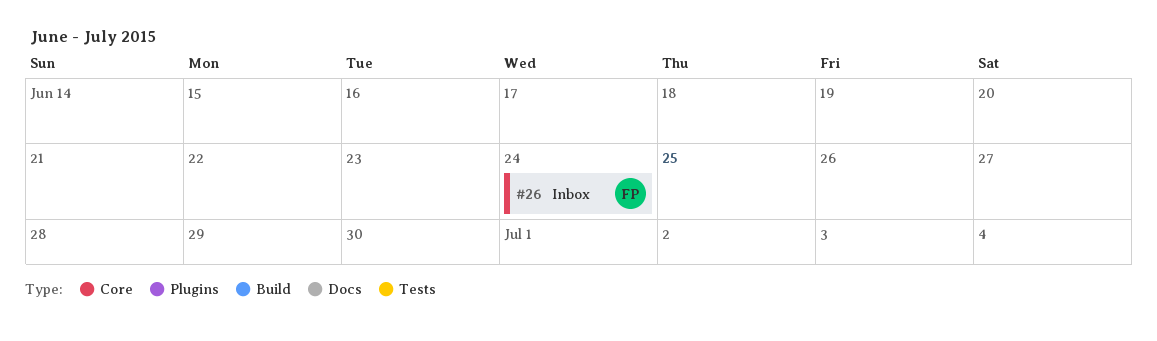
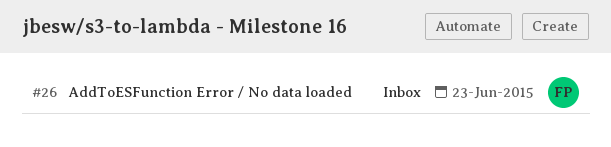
#26, due: Jun 24 -> Jun 23

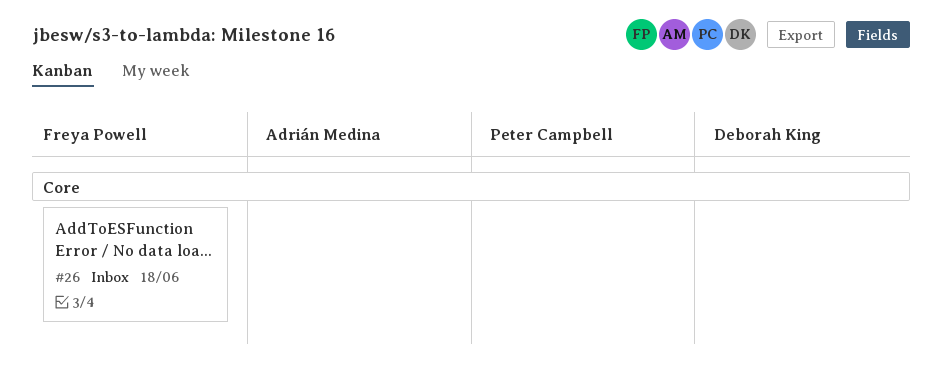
#26, due: Jun 23 -> Jun 18

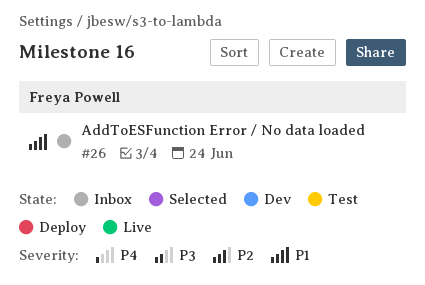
#26, due: Jun 18 -> Jun 24

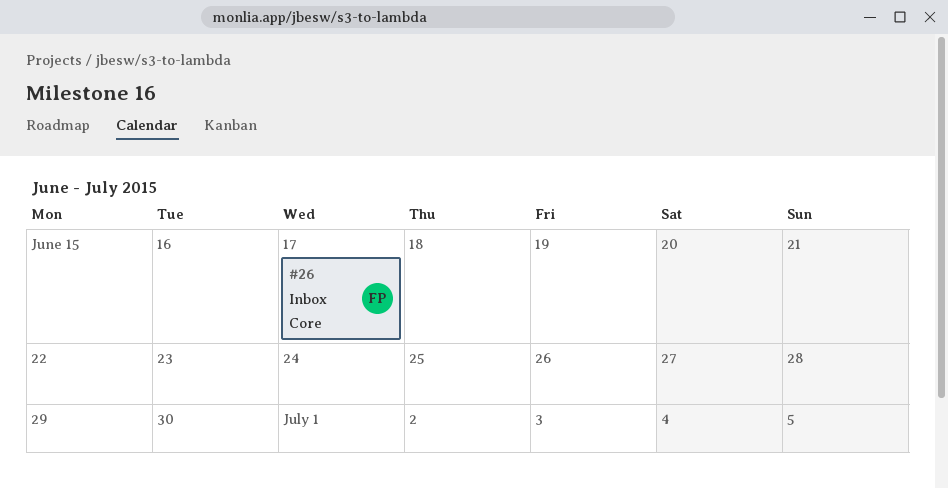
#26, due: Jun 24 -> Jun 17

